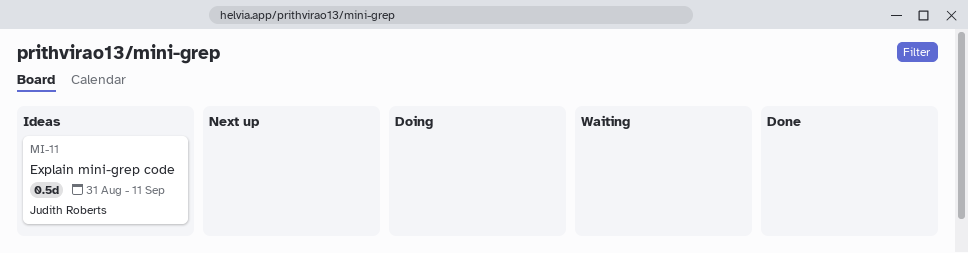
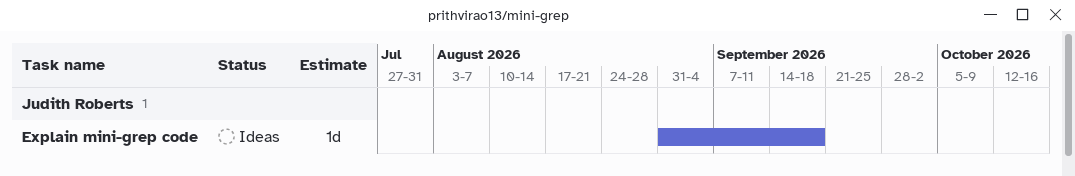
Explain mini-grep code, estimate: 0.5d -> 1d
Explain mini-grep code, due: Sep 11 -> Sep 18

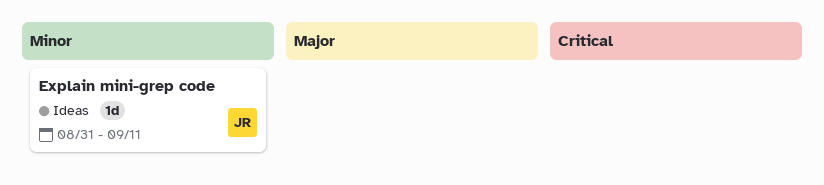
Explain mini-grep code, due: Sep 18 -> Sep 11

